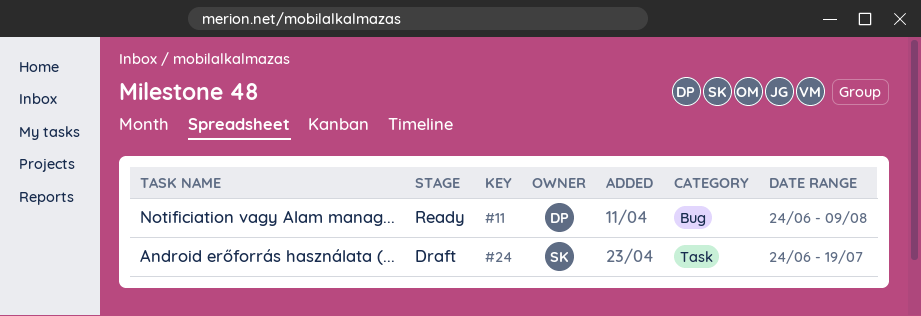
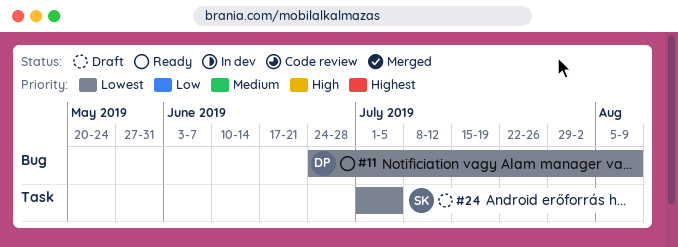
#24, start: Jun 24 -> Jul 1
#24, due: Jul 19 -> Jul 5

